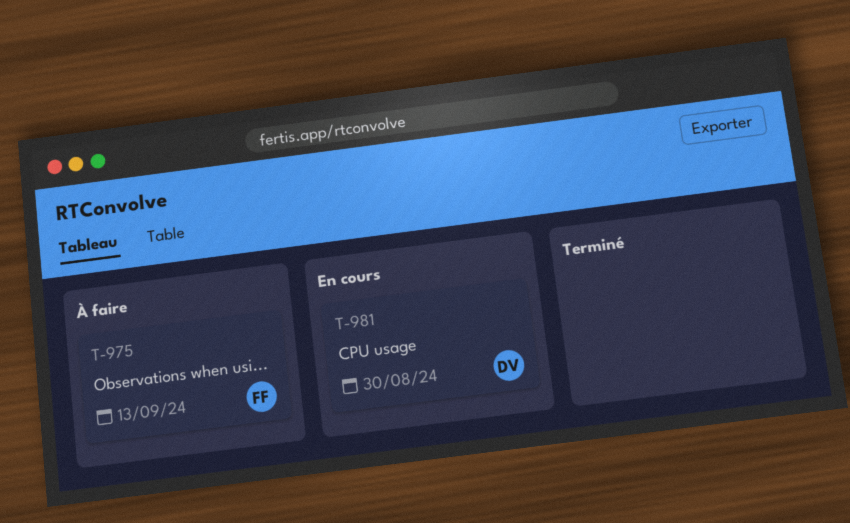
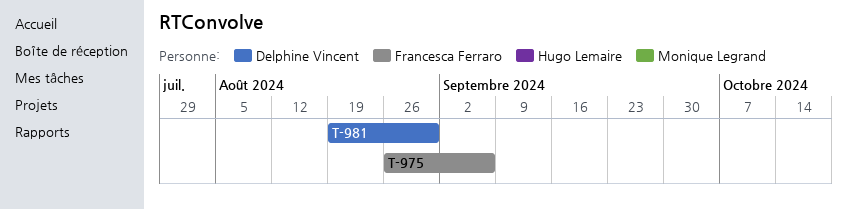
T-975, due: Sep 13 -> Sep 6

